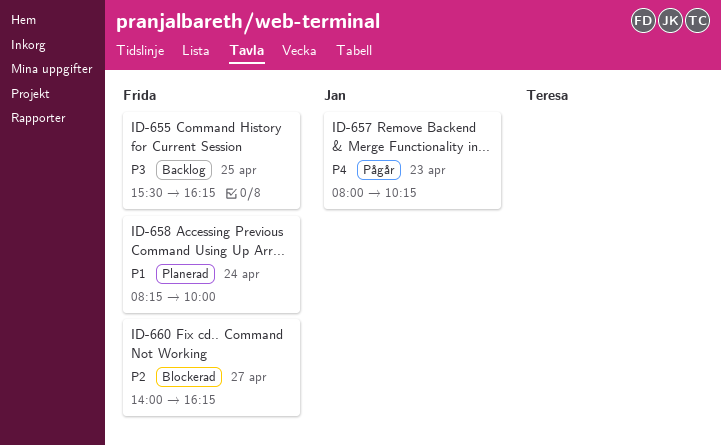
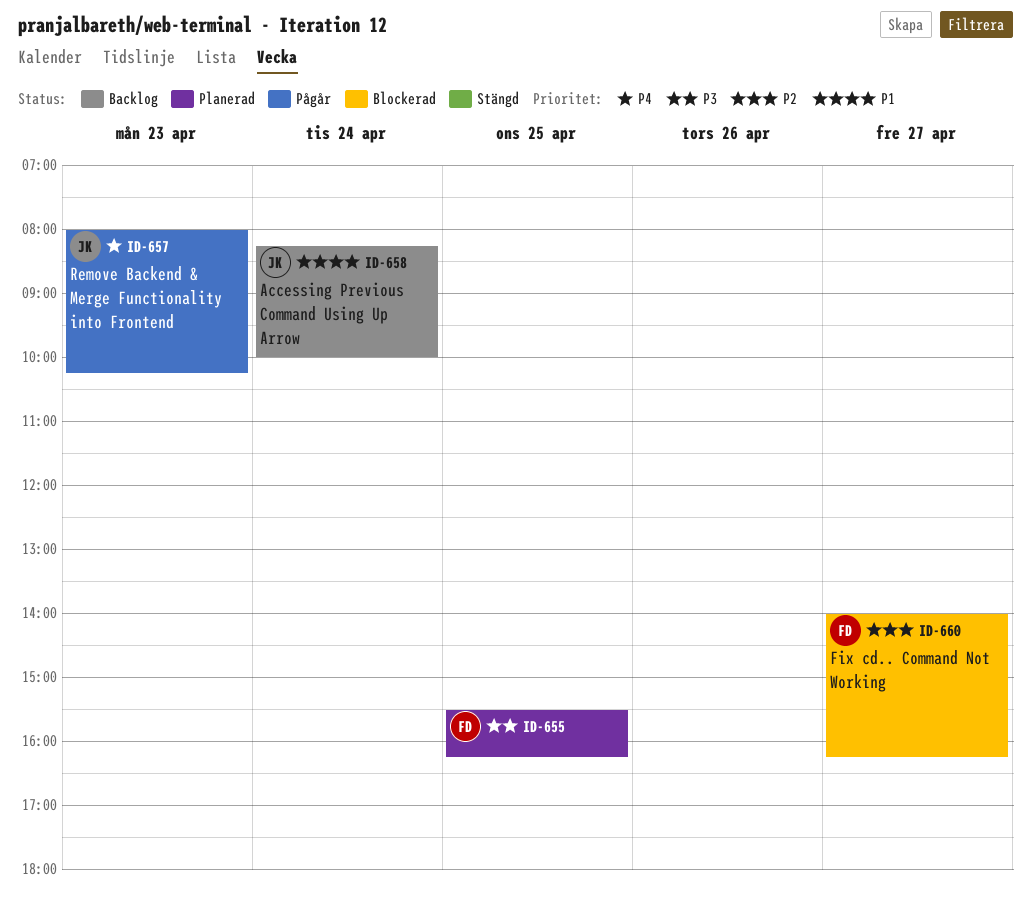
ID-655, status: Backlog -> Planerad
ID-658, status: Planerad -> Backlog
ID-658, owner: Frida -> Jan

